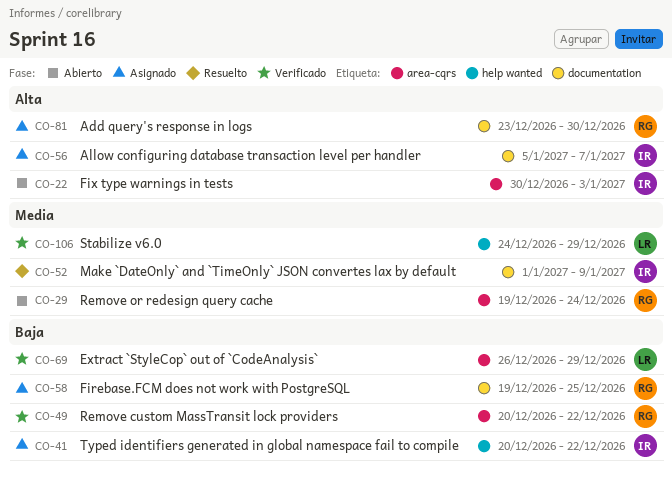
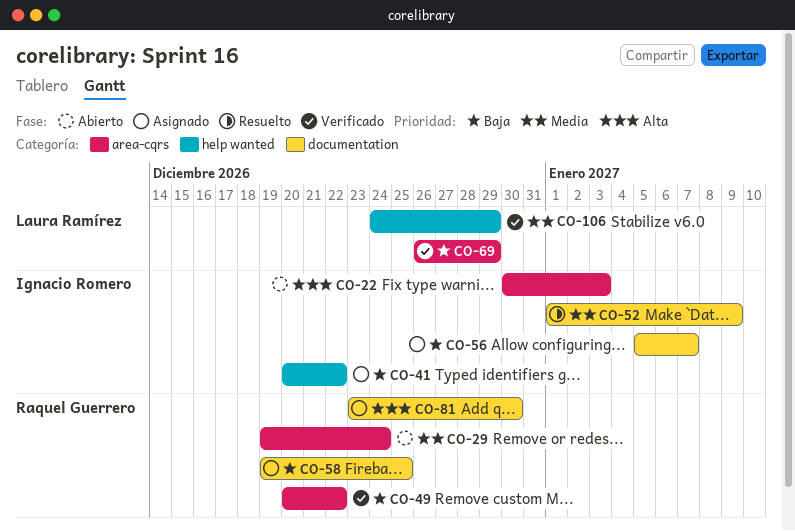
CO-56, priority: Alta -> Baja

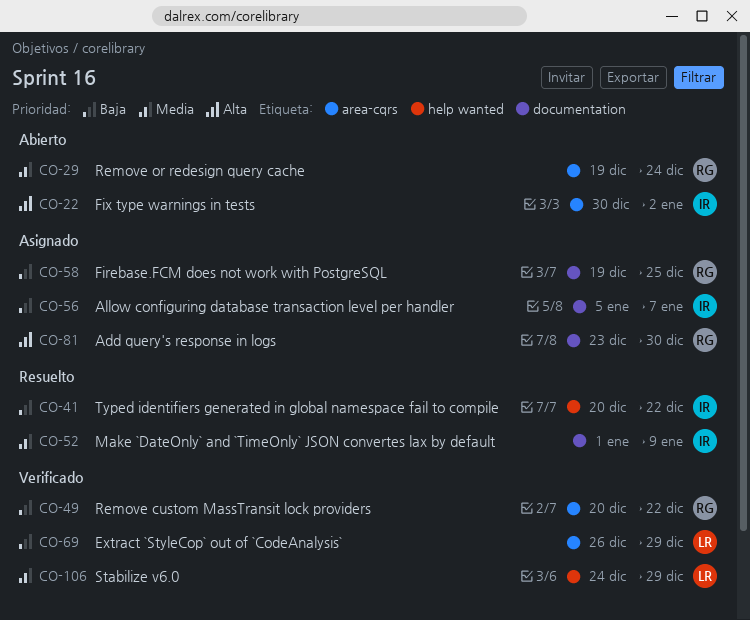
CO-22, due: Jan 3 -> Jan 2
CO-41, status: Asignado -> Resuelto

